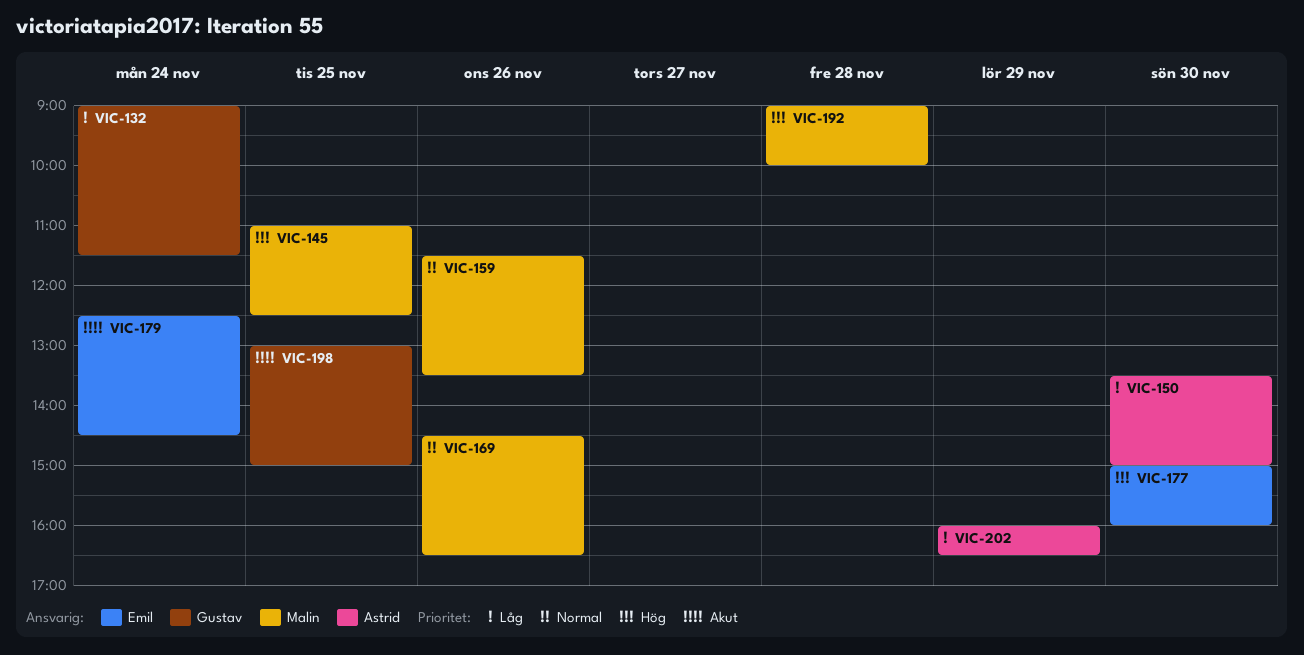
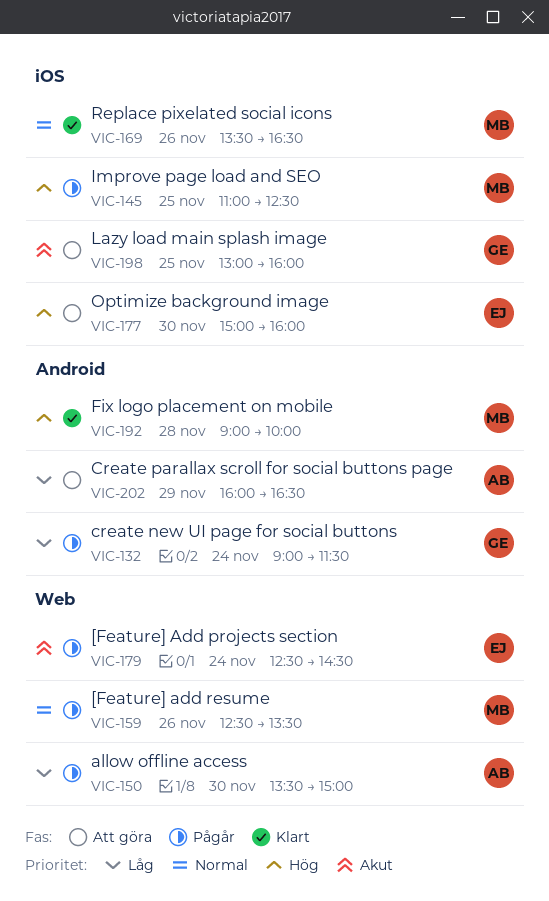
VIC-159, begins: 11:30 -> 12:30
VIC-169, begins: 14:30 -> 13:30
VIC-198, ends: 15:00 -> 16:00

